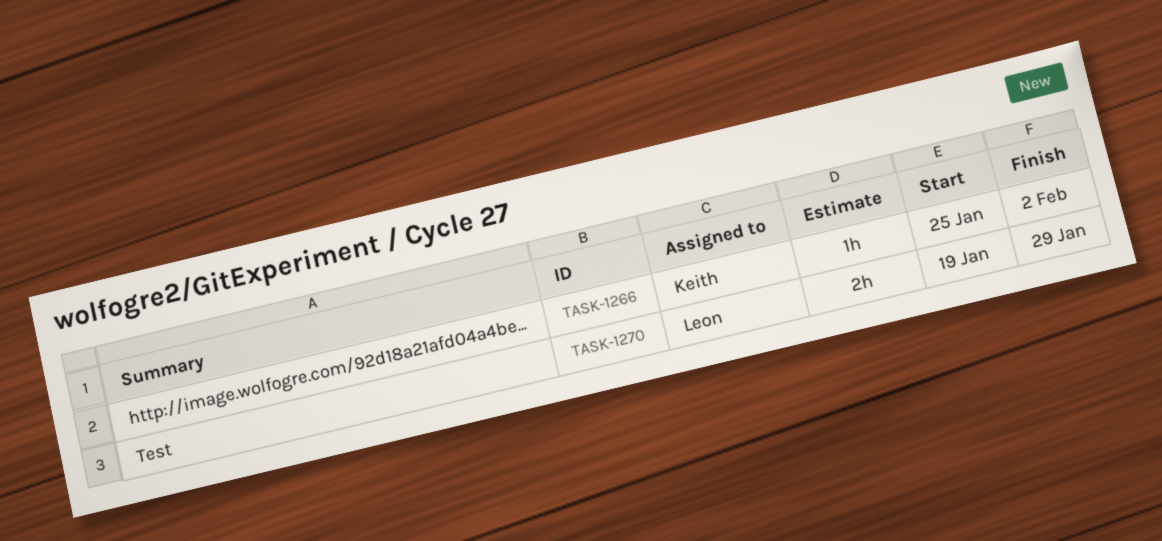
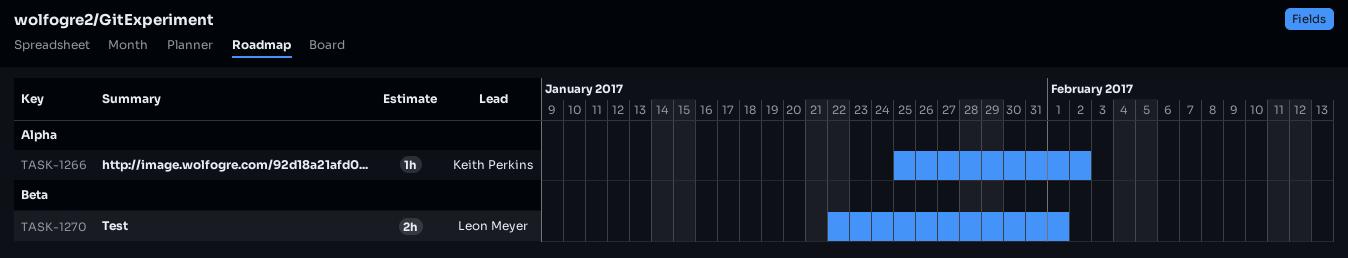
TASK-1270, start: Jan 19 -> Jan 22
TASK-1270, due: Jan 29 -> Feb 1

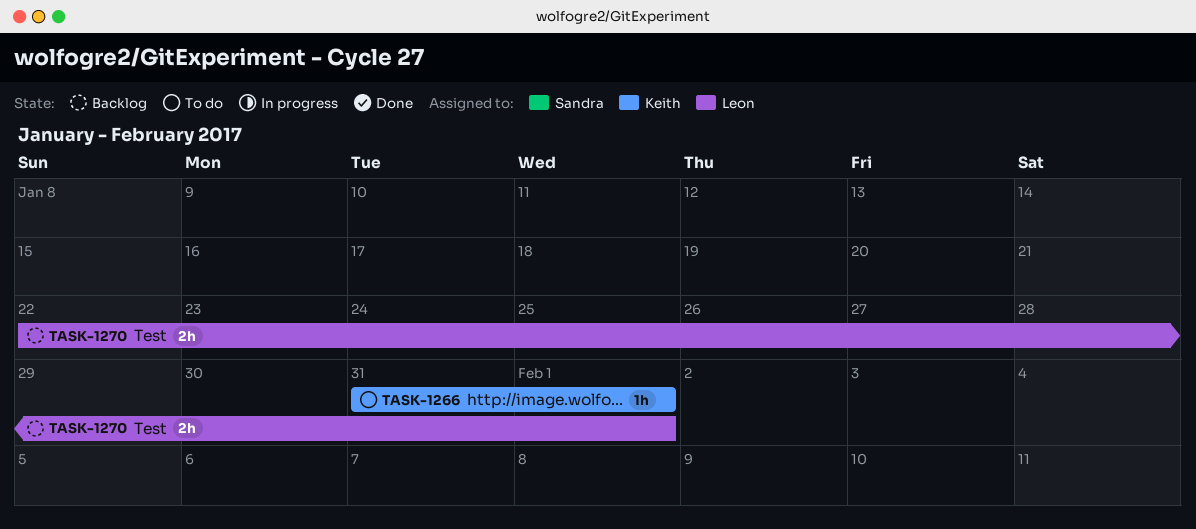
TASK-1266, start: Jan 25 -> Jan 31
TASK-1266, due: Feb 2 -> Feb 1

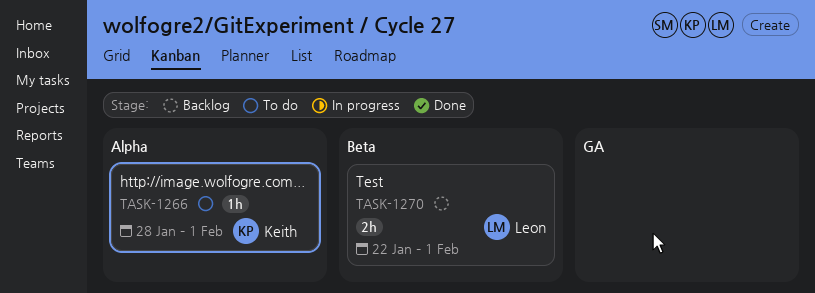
TASK-1266, start: Jan 31 -> Jan 28

